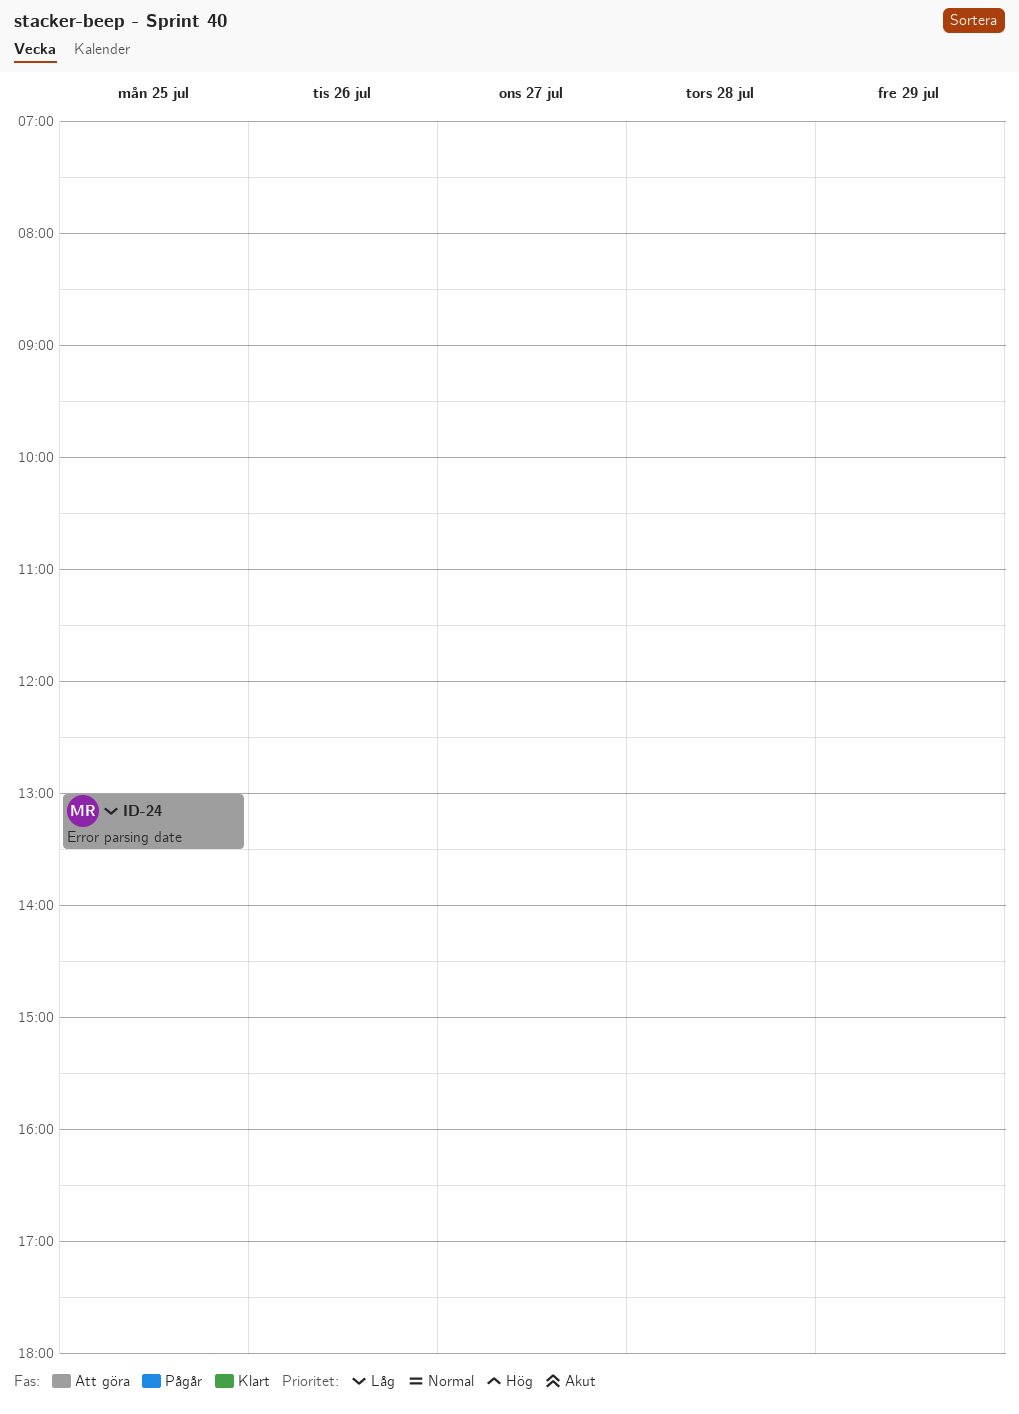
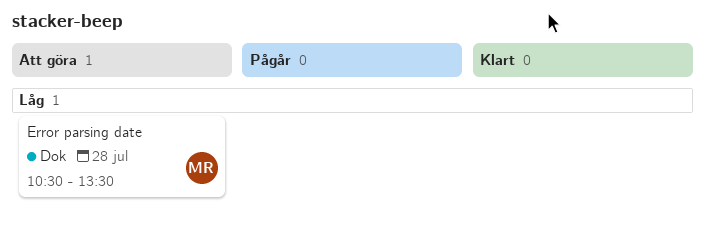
Error parsing date, day: Jul 25 -> Jul 28
Error parsing date, begins: 13:00 -> 10:30

